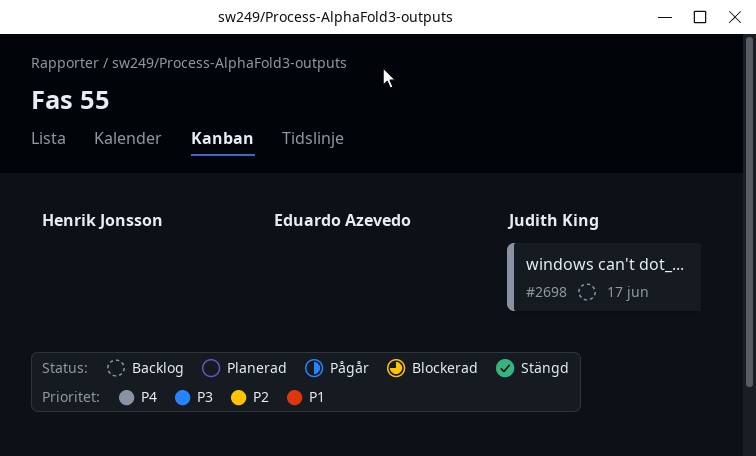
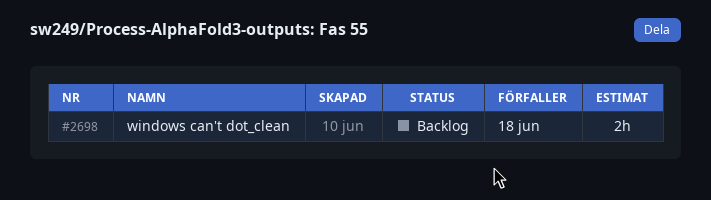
#2698, due: Jun 17 -> Jun 18

